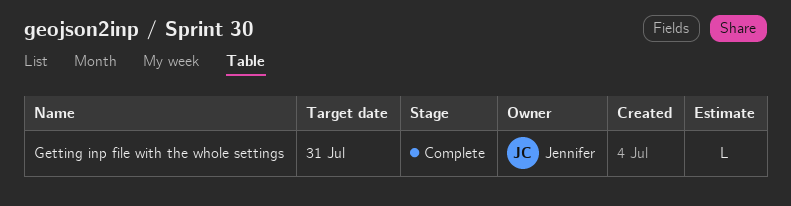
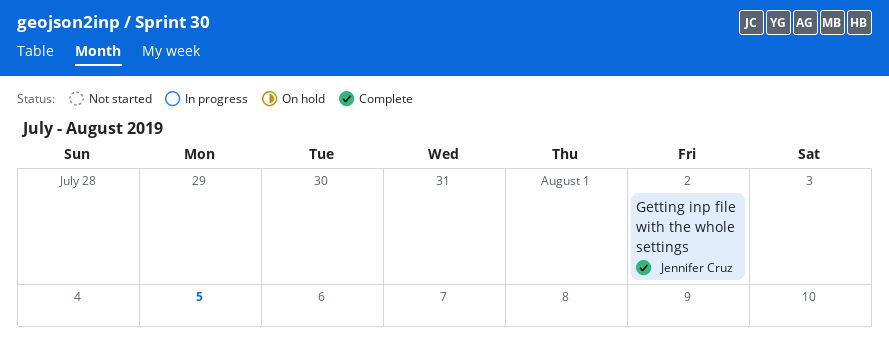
Getting inp file with the whole settings, due: Jul 31 -> Aug 2

